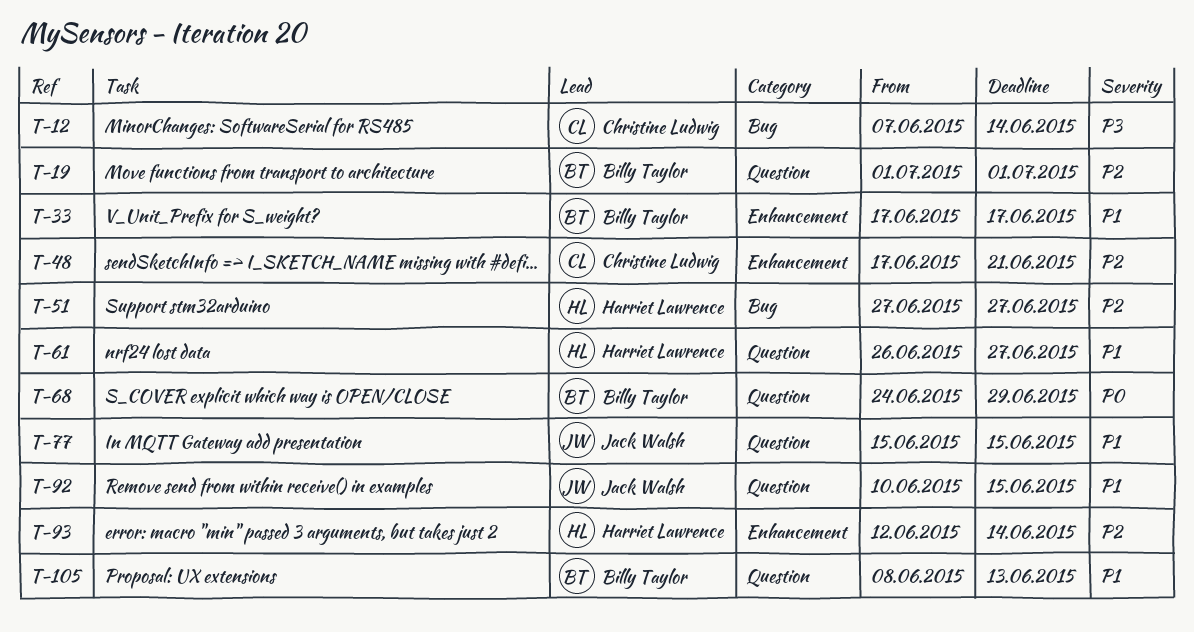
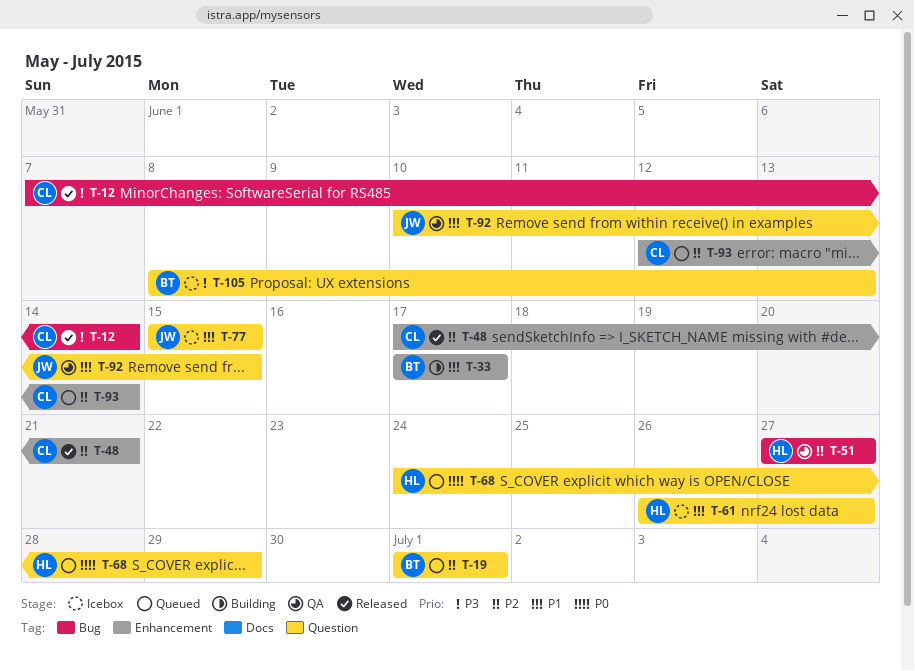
T-68, owner: Billy Taylor -> Harriet Lawrence
T-93, owner: Harriet Lawrence -> Christine Ludwig
T-105, priority: P1 -> P3

